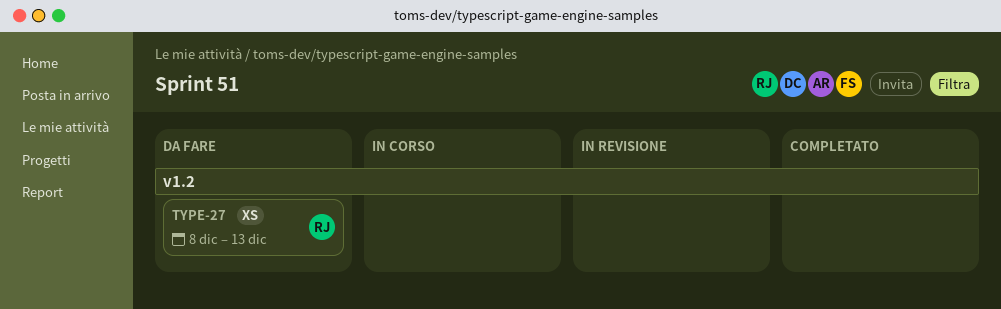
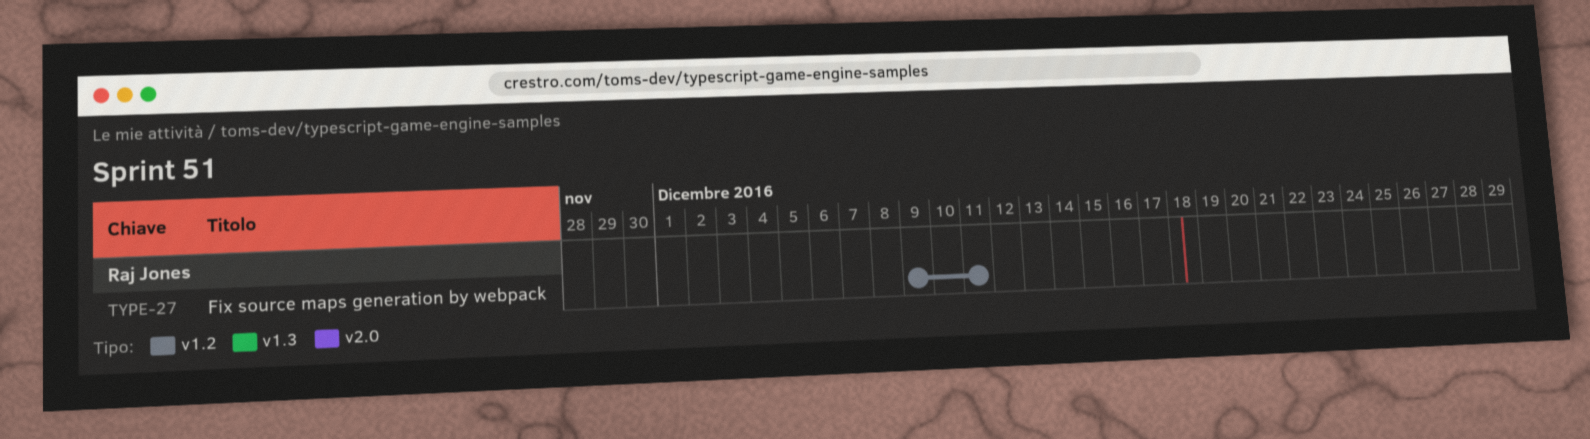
TYPE-27, start: Dec 8 -> Dec 9
TYPE-27, due: Dec 13 -> Dec 11

